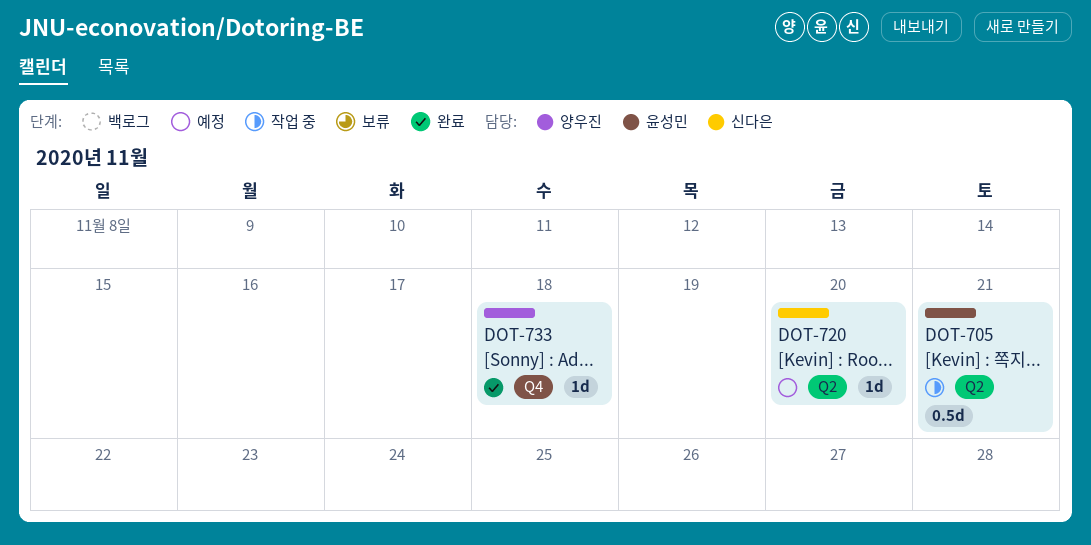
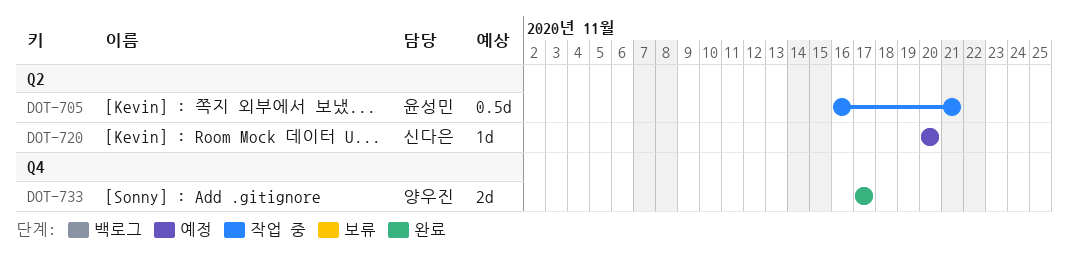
DOT-733, estimate: 1d -> 2d
DOT-733, due: Nov 18 -> Nov 17

